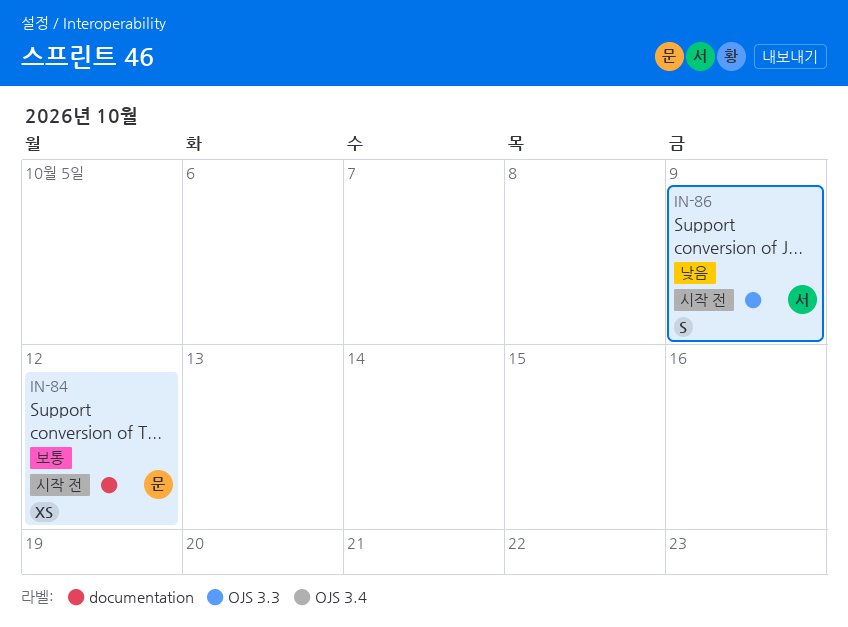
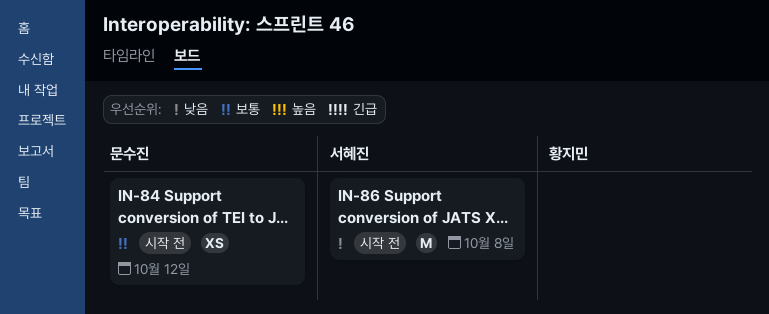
IN-86, estimate: S -> M
IN-86, due: Oct 9 -> Oct 8

